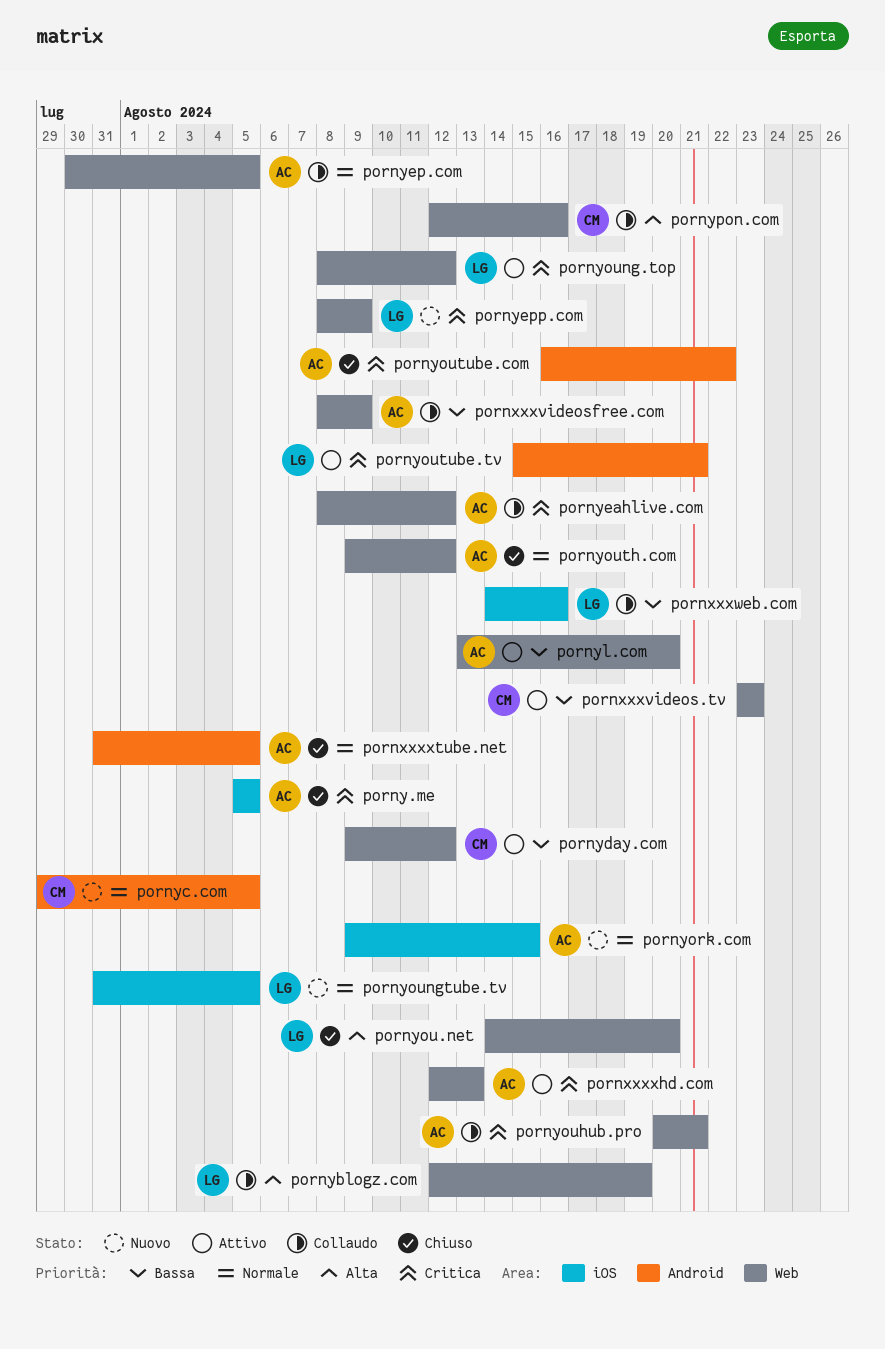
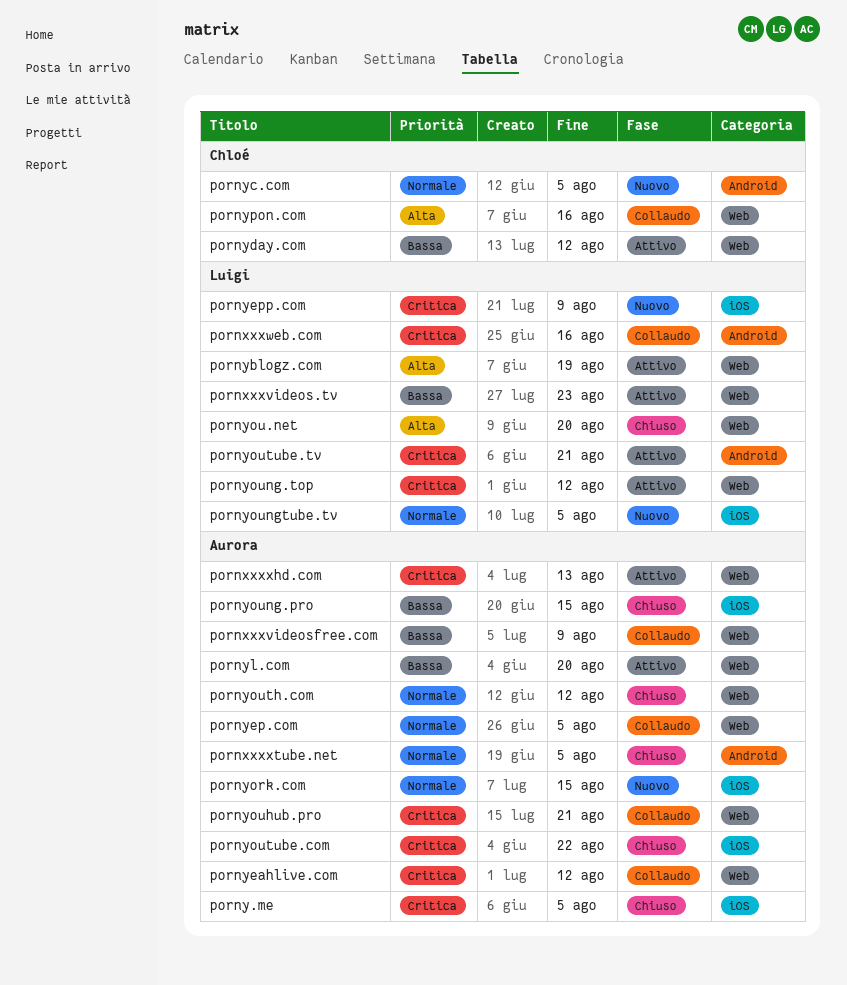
pornxxxvideos.tv, owner: Chloé -> Luigi
pornxxxweb.com, priority: Bassa -> Critica
pornxxxweb.com, label: iOS -> Android
pornyblogz.com, status: Collaudo -> Attivo
pornyepp.com, label: Web -> iOS
pornyoung.pro: none -> present
pornyoutube.com, label: Android -> iOS

